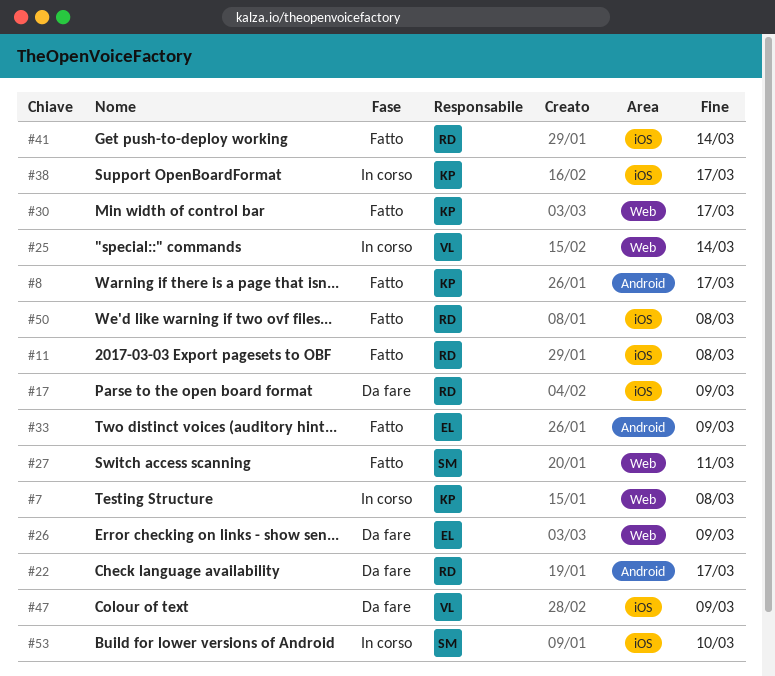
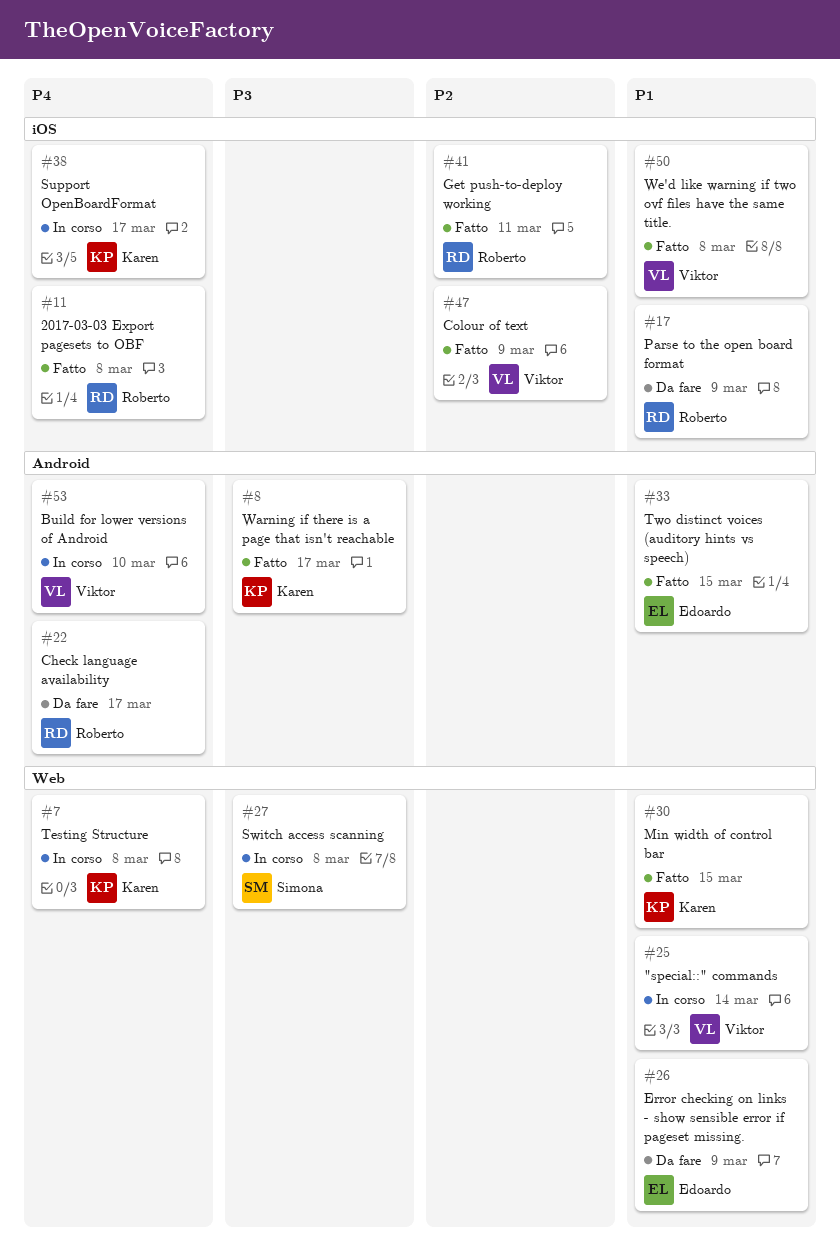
#27, status: Fatto -> In corso
#27, due: Mar 11 -> Mar 8
#30, due: Mar 17 -> Mar 15
#33, due: Mar 9 -> Mar 15
#41, due: Mar 14 -> Mar 11
#47, status: Da fare -> Fatto
#50, owner: Roberto -> Viktor
#53, owner: Simona -> Viktor
#53, label: iOS -> Android

